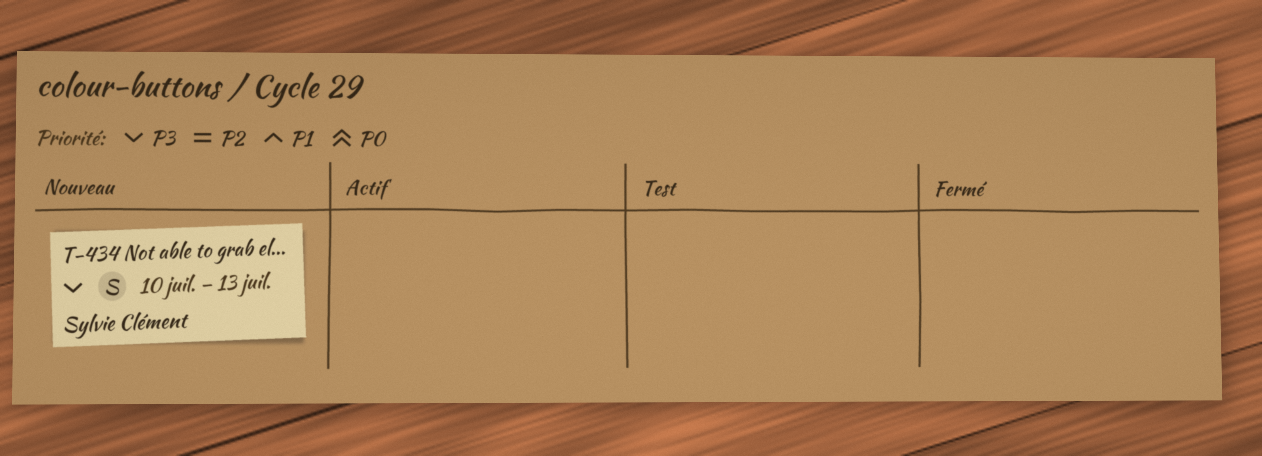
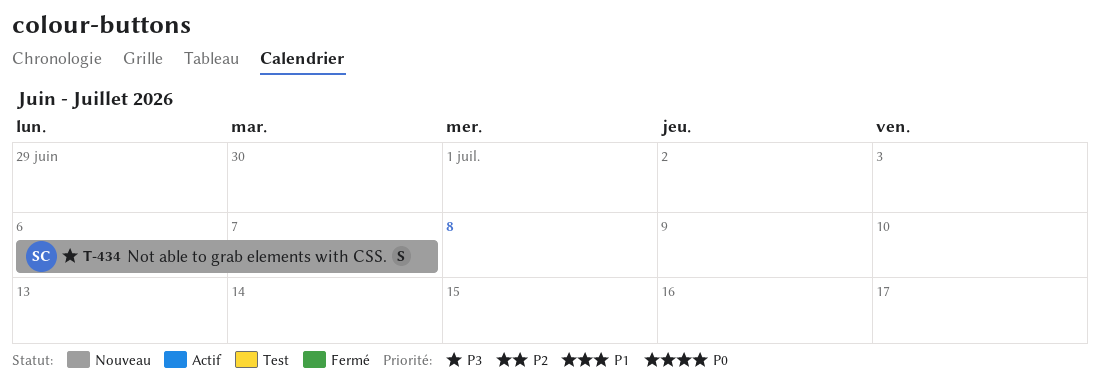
T-434, start: Jul 10 -> Jul 6
T-434, due: Jul 13 -> Jul 7

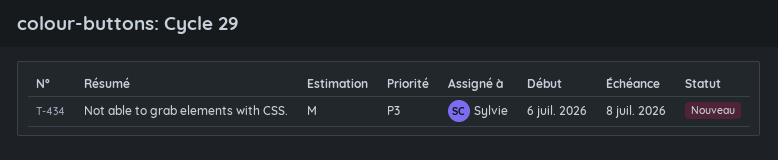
T-434, estimate: S -> M
T-434, due: Jul 7 -> Jul 8

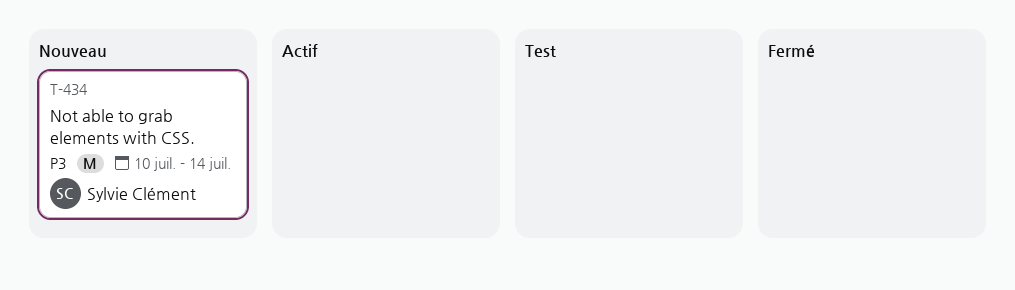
T-434, start: Jul 6 -> Jul 10
T-434, due: Jul 8 -> Jul 14

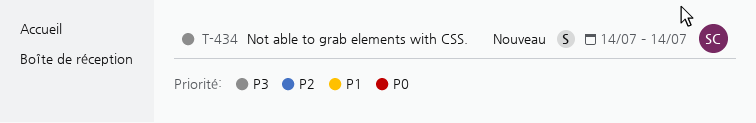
T-434, estimate: M -> S
T-434, start: Jul 10 -> Jul 14

